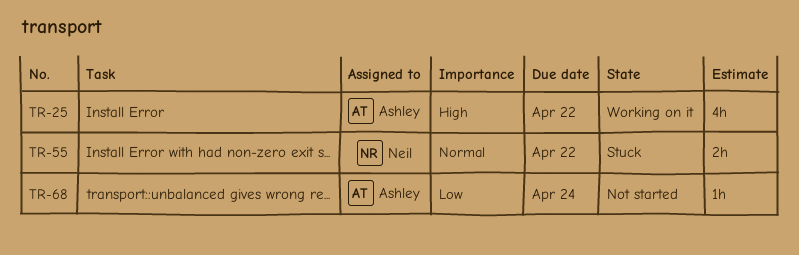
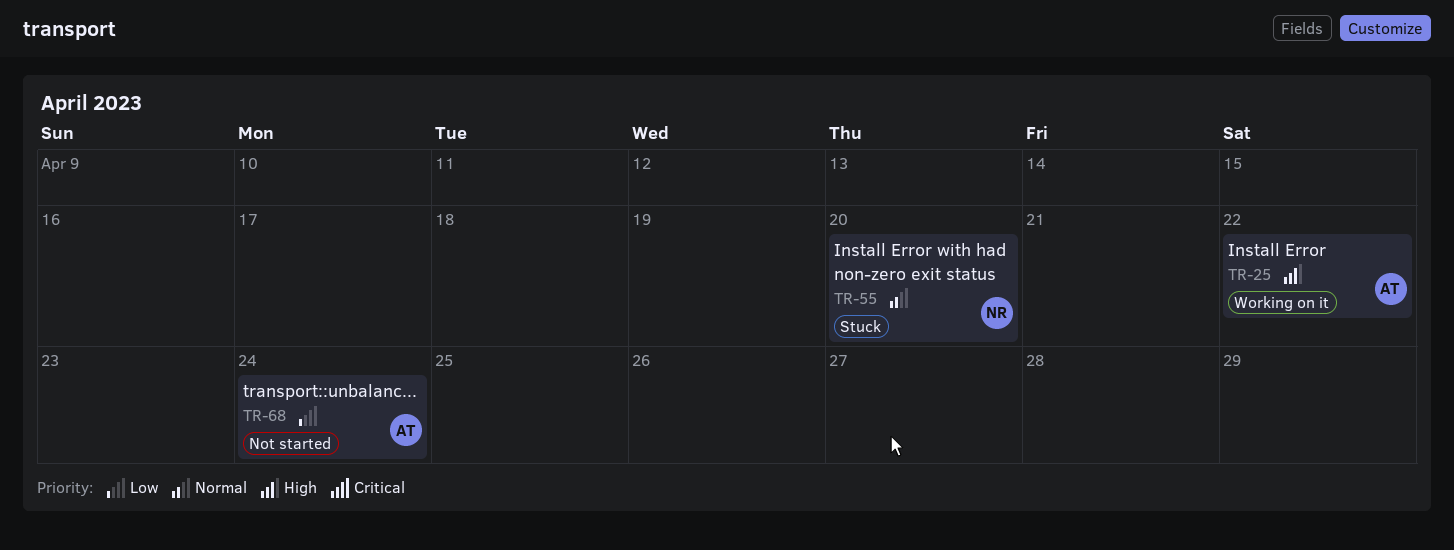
TR-55, due: Apr 22 -> Apr 20

